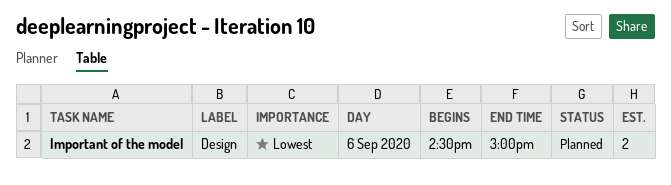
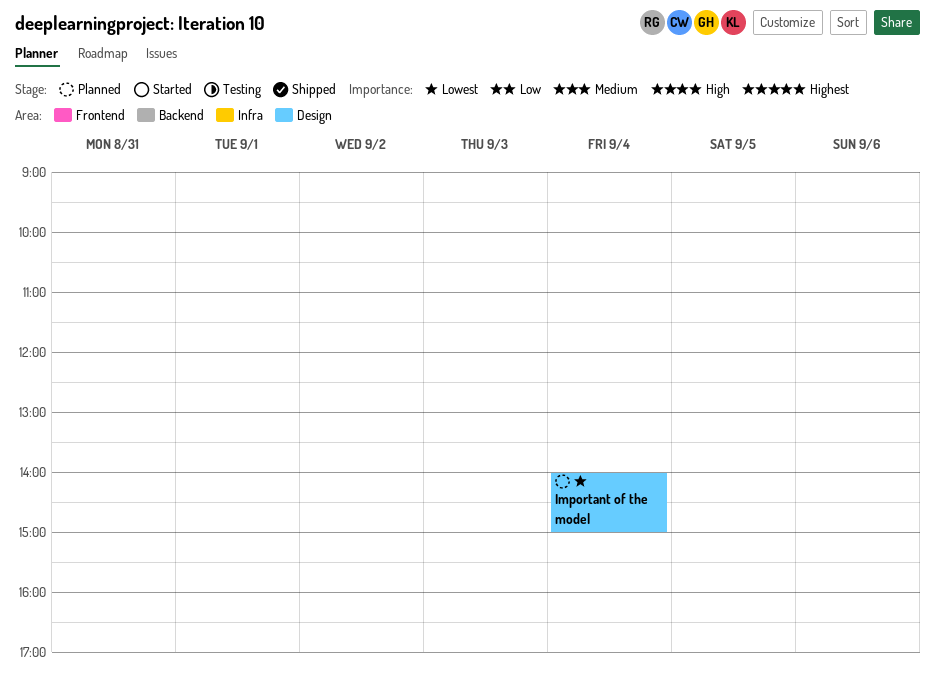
Important of the model, day: Sep 6 -> Sep 4
Important of the model, begins: 14:30 -> 14:00

